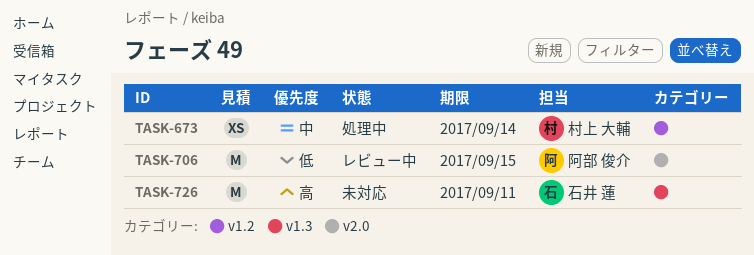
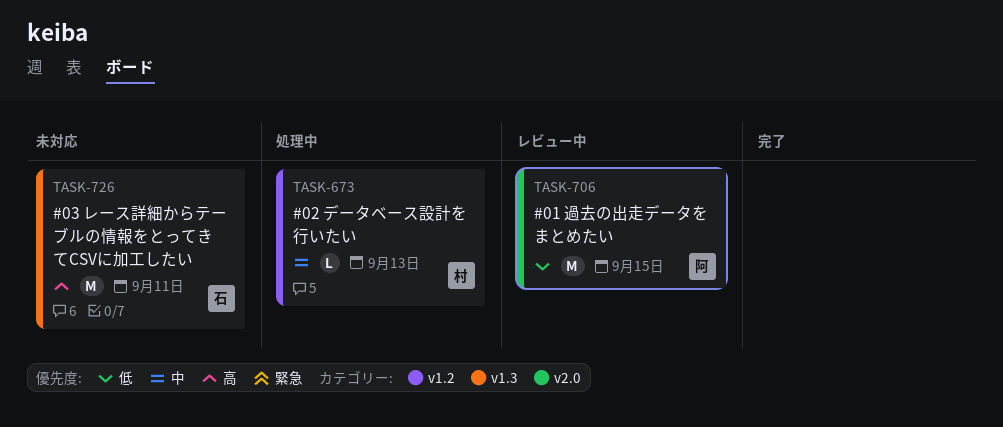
TASK-673, estimate: XS -> L
TASK-673, due: Sep 14 -> Sep 13

